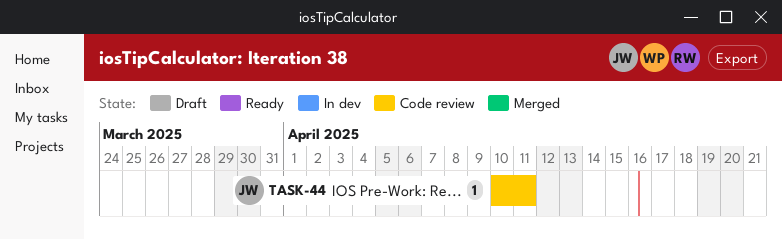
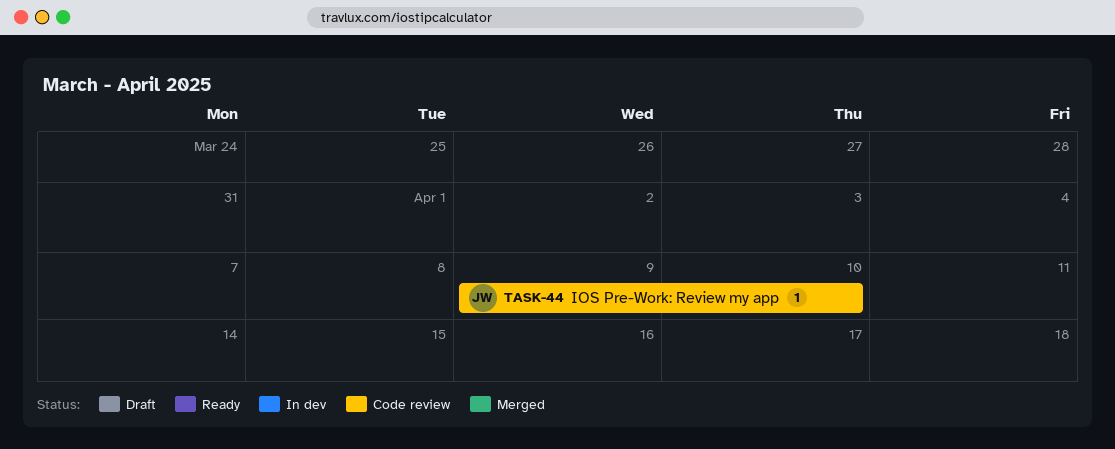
TASK-44, start: Apr 10 -> Apr 9
TASK-44, due: Apr 11 -> Apr 10

